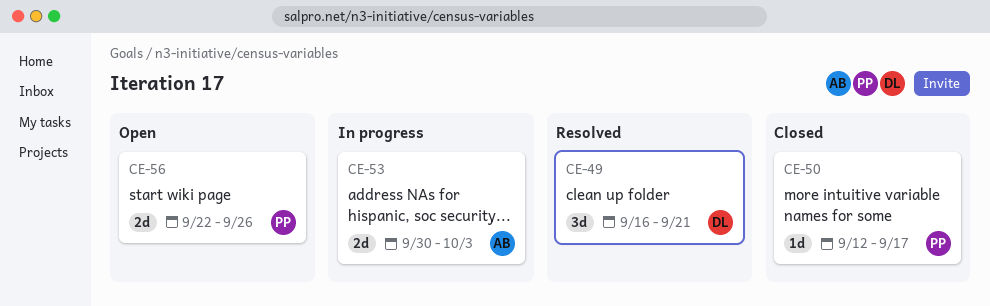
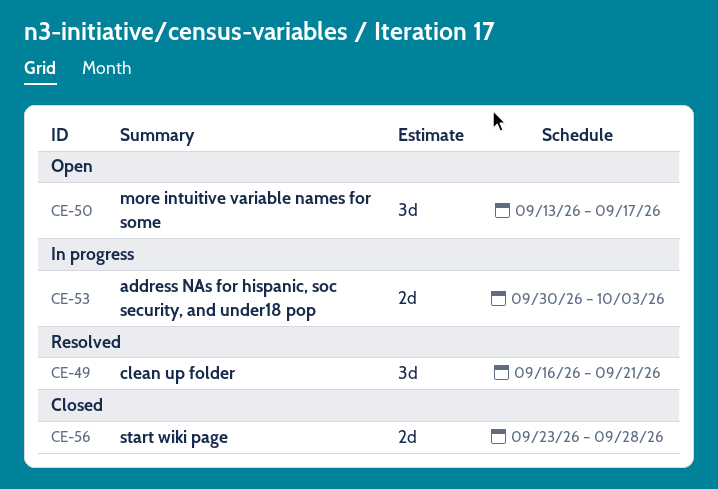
CE-50, status: Closed -> Open
CE-50, estimate: 1d -> 3d
CE-50, start: Sep 12 -> Sep 13
CE-56, status: Open -> Closed
CE-56, start: Sep 22 -> Sep 23
CE-56, due: Sep 26 -> Sep 28

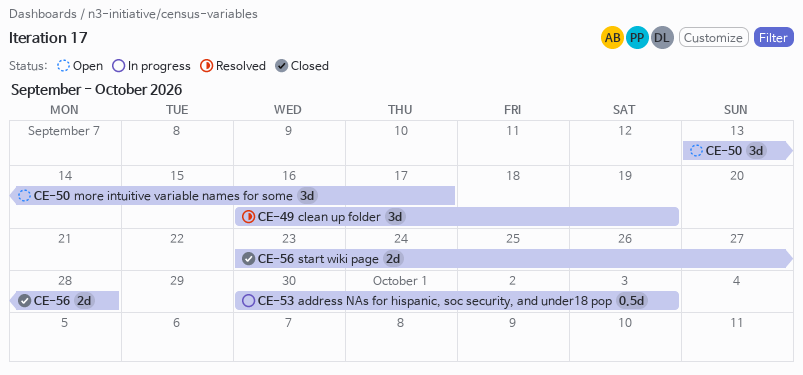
CE-49, due: Sep 21 -> Sep 19
CE-53, estimate: 2d -> 0.5d

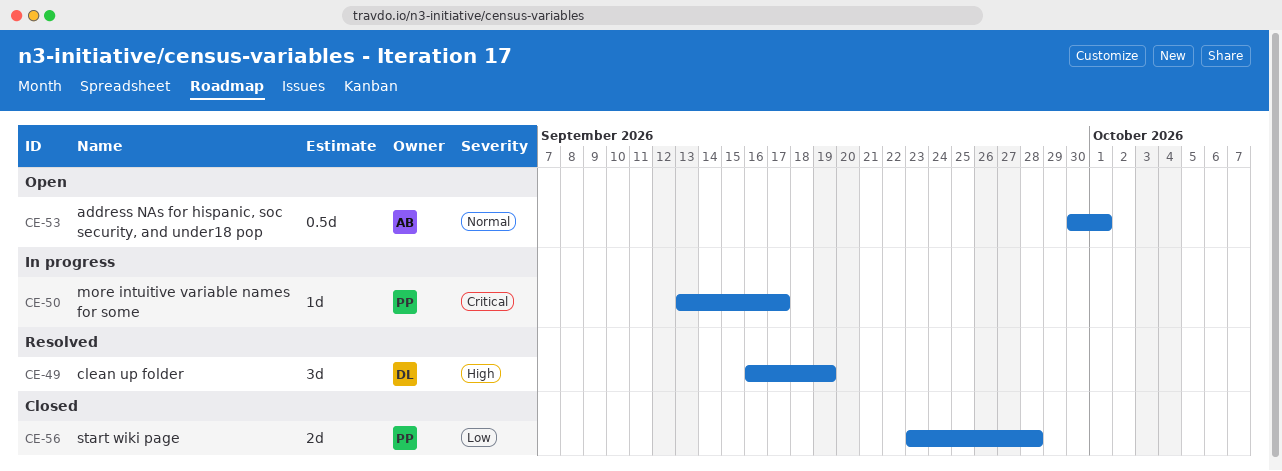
CE-50, status: Open -> In progress
CE-50, estimate: 3d -> 1d
CE-53, status: In progress -> Open
CE-53, due: Oct 3 -> Oct 1

